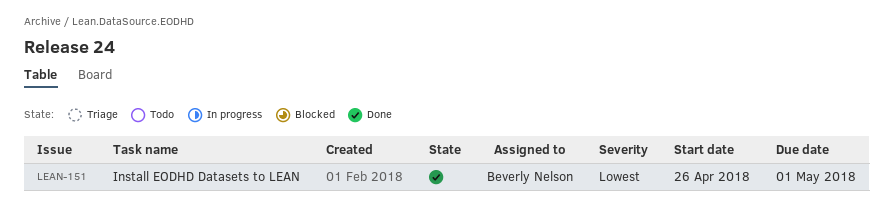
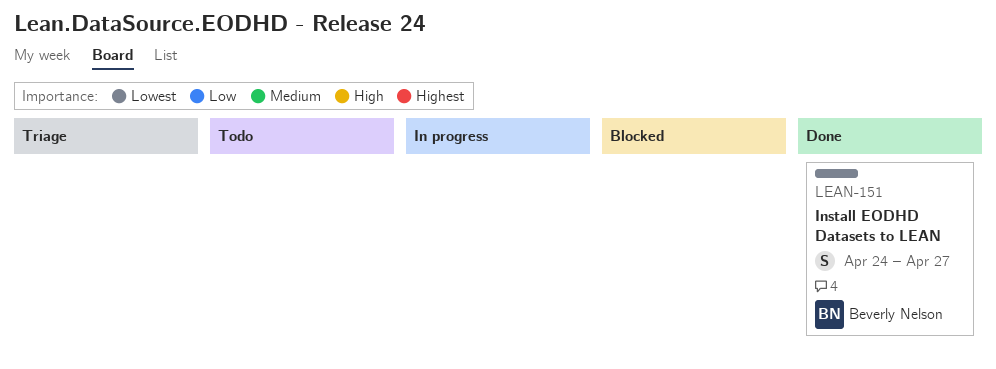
LEAN-151, start: Apr 26 -> Apr 24
LEAN-151, due: May 1 -> Apr 27

